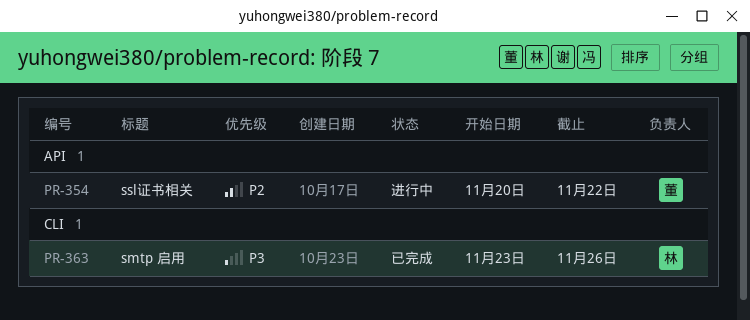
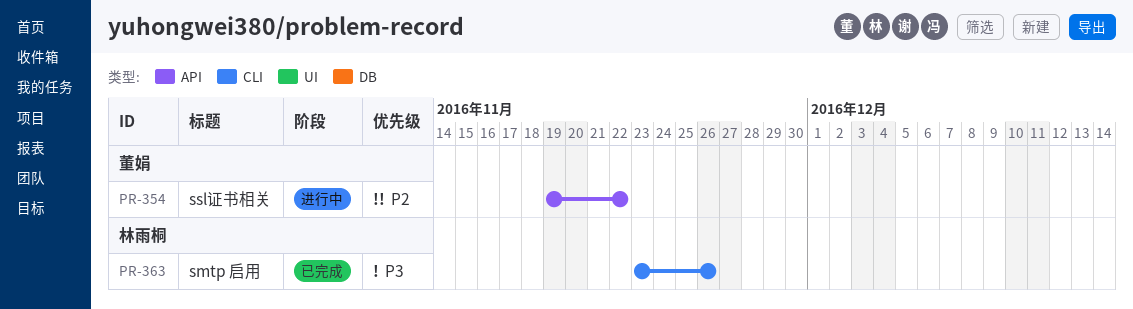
PR-354, start: Nov 20 -> Nov 19

